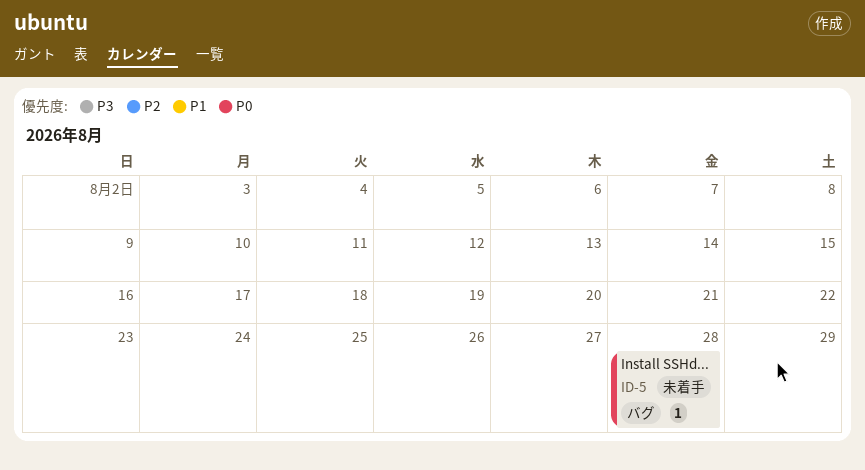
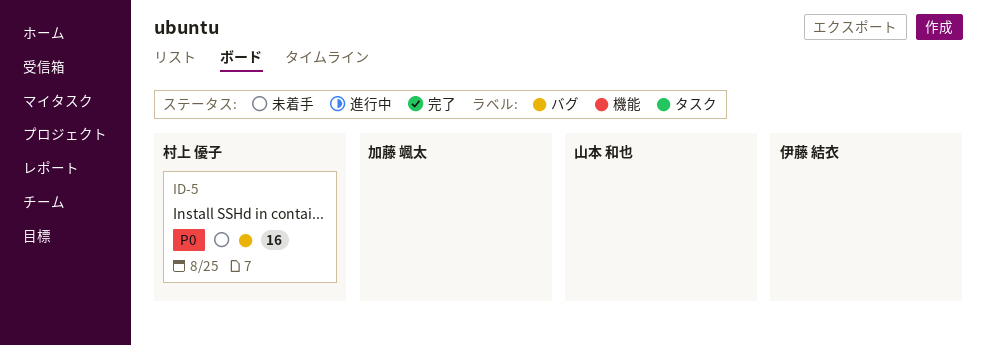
ID-5, estimate: 1 -> 16
ID-5, due: Aug 28 -> Aug 25

